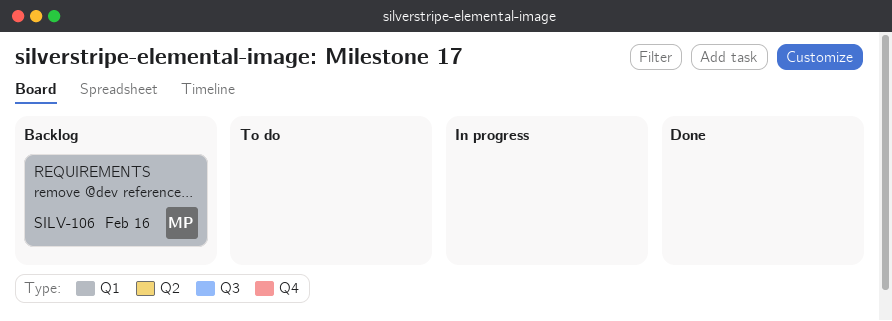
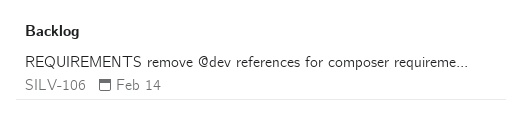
SILV-106, due: Feb 16 -> Feb 14

